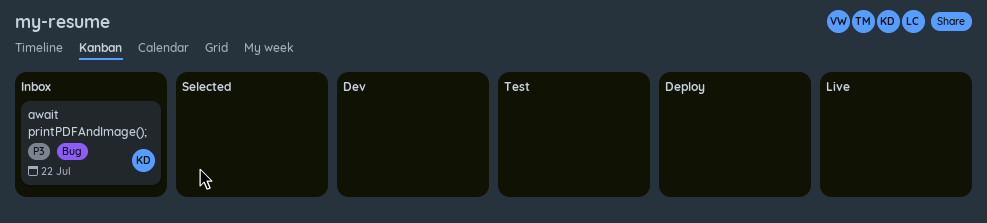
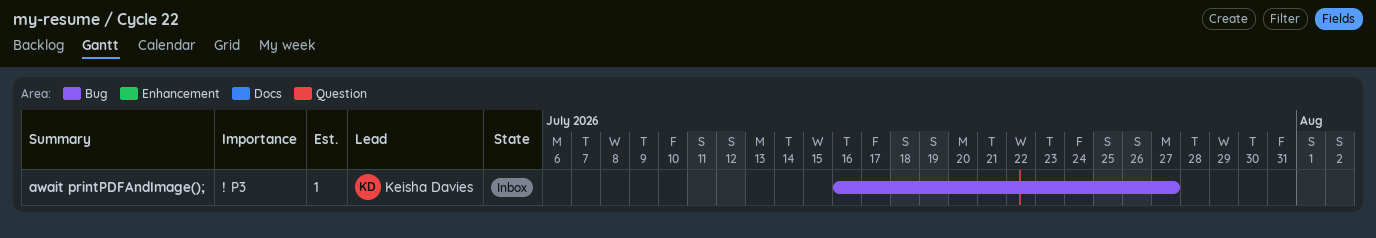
await printPDFAndImage();, due: Jul 22 -> Jul 27

